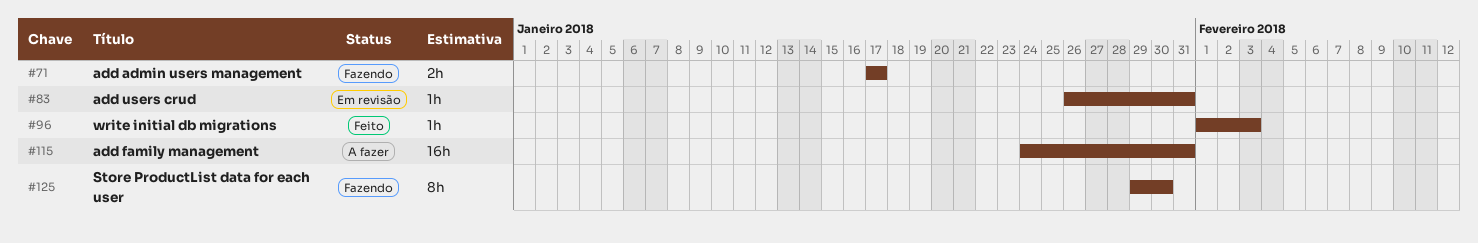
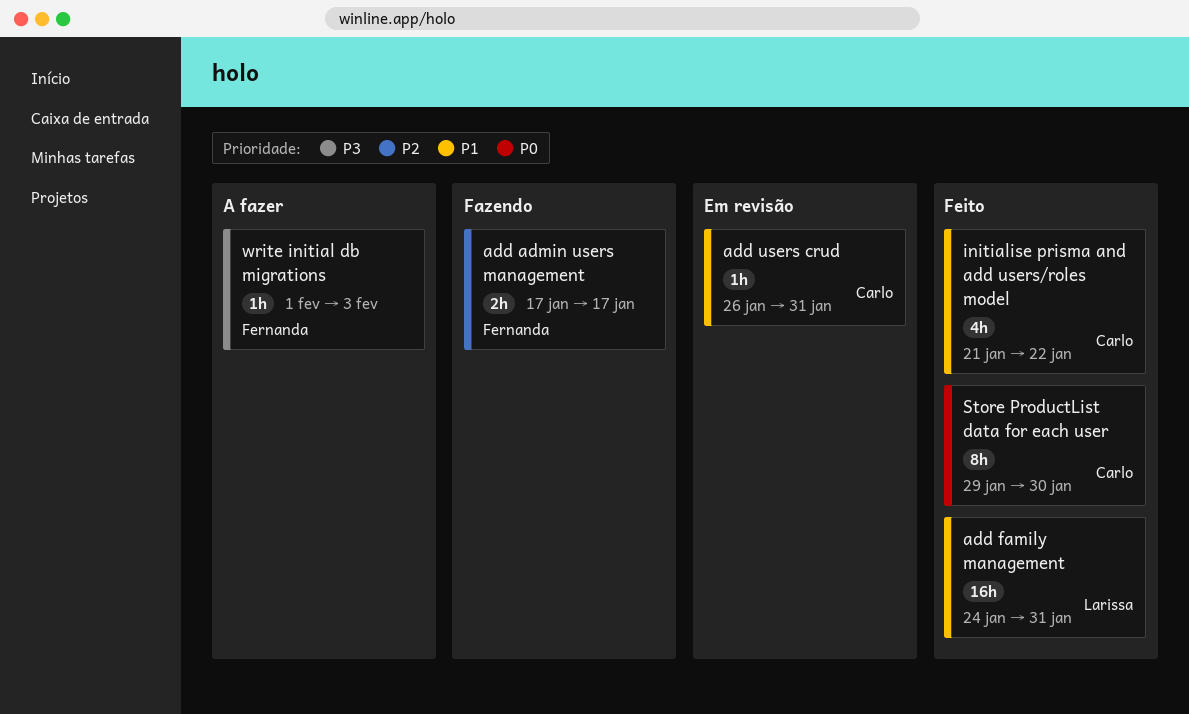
add family management, status: A fazer -> Feito
initialise prisma and add users/roles model: none -> present
Store ProductList data for each user, status: Fazendo -> Feito
write initial db migrations, status: Feito -> A fazer

